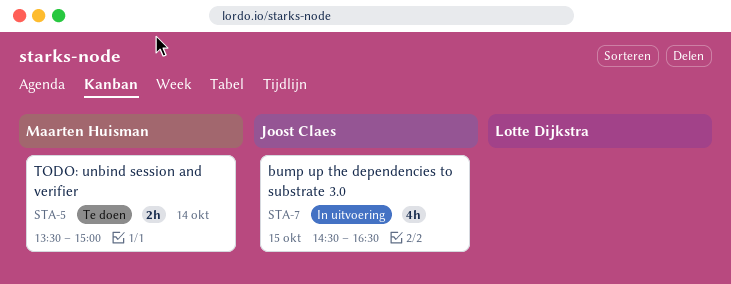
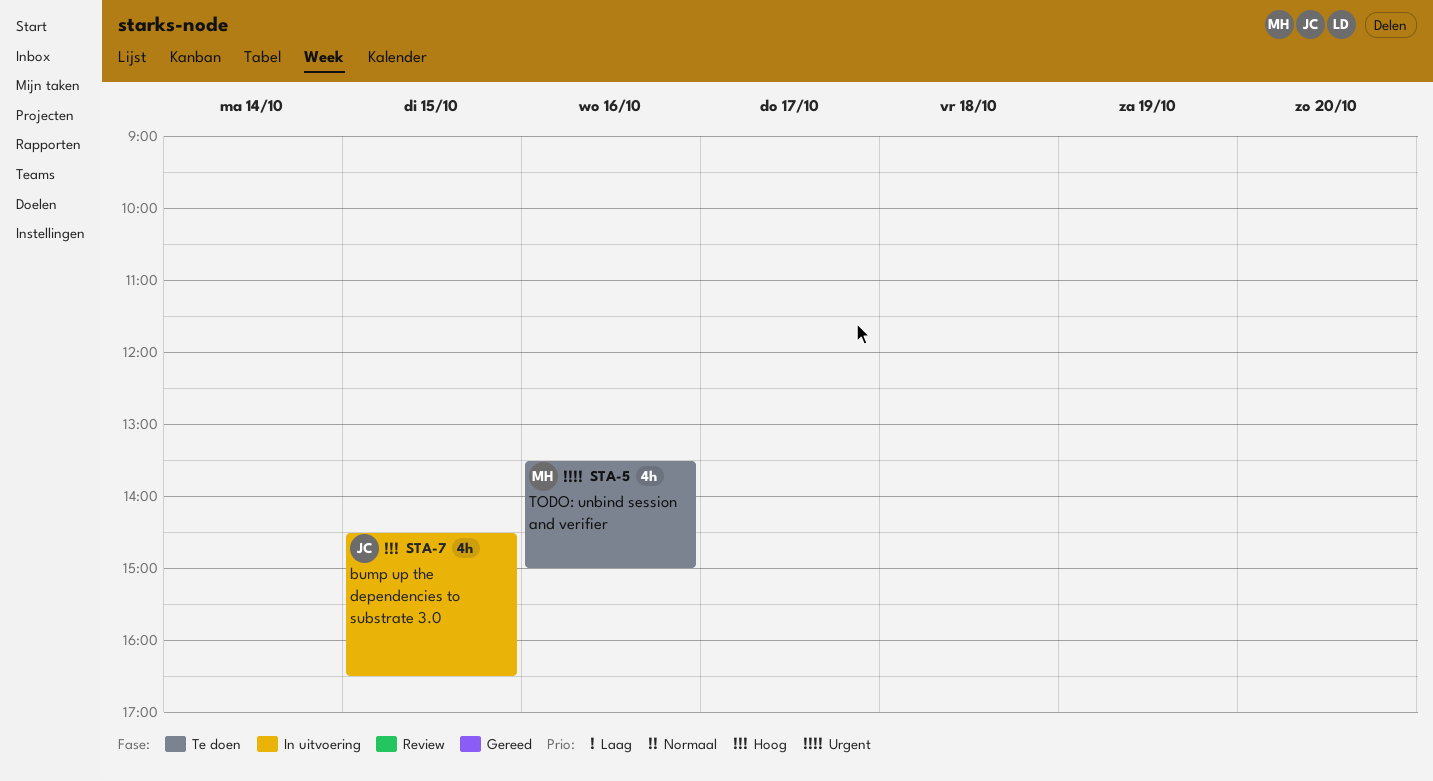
STA-5, estimate: 2h -> 4h
STA-5, day: Oct 14 -> Oct 16

